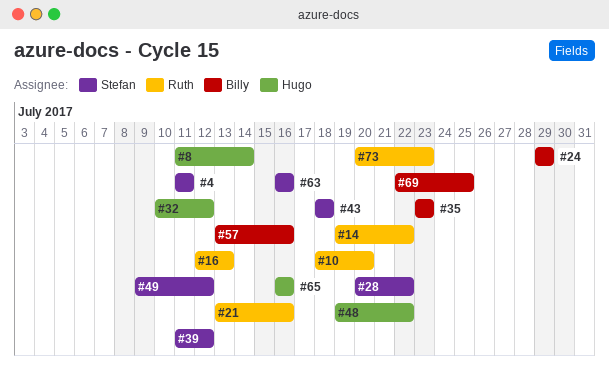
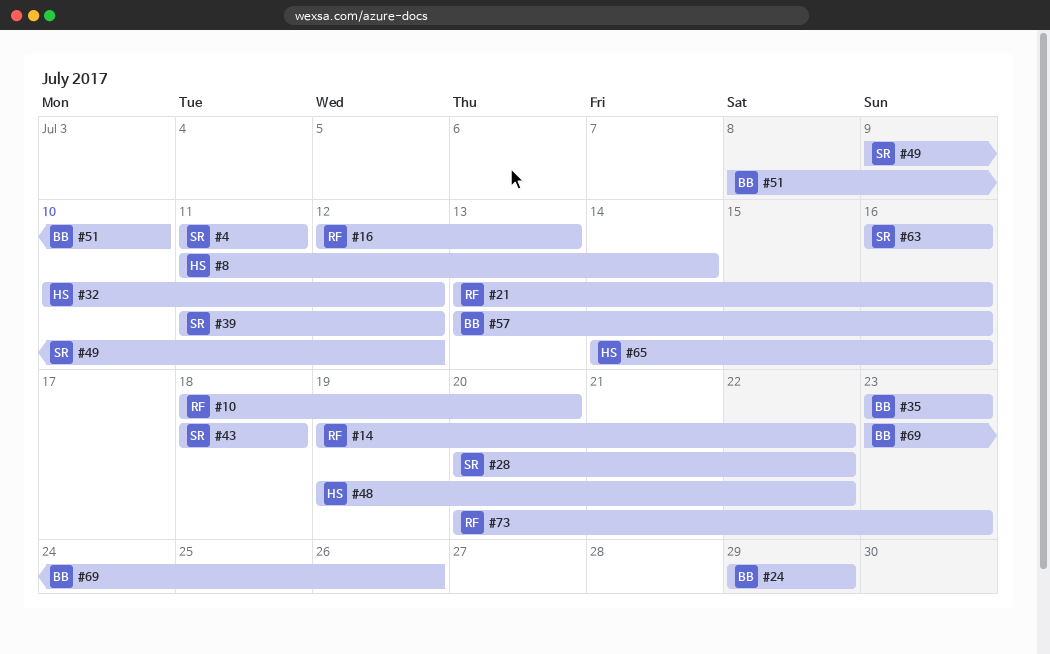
#51: none -> present
#65, start: Jul 16 -> Jul 14
#69, start: Jul 22 -> Jul 23
#69, due: Jul 25 -> Jul 26

